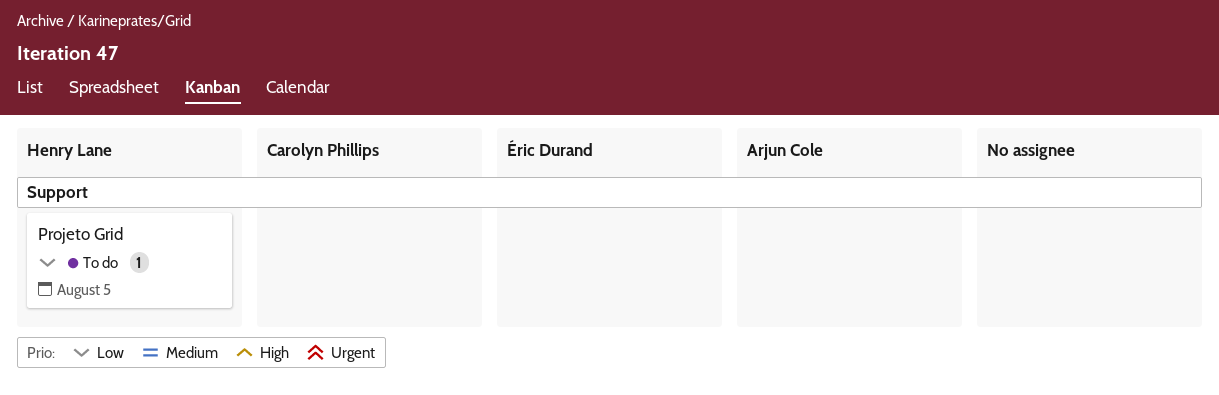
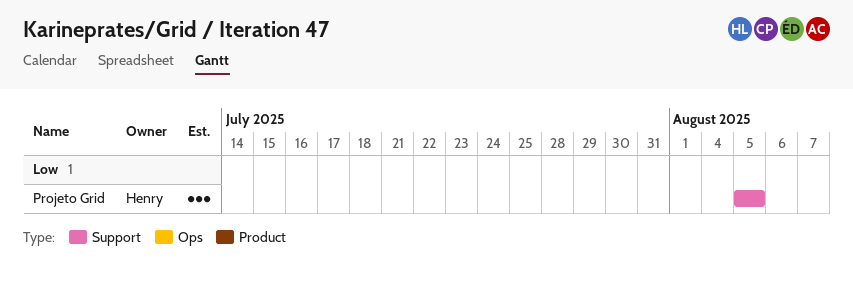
Projeto Grid, estimate: 1 -> 3

